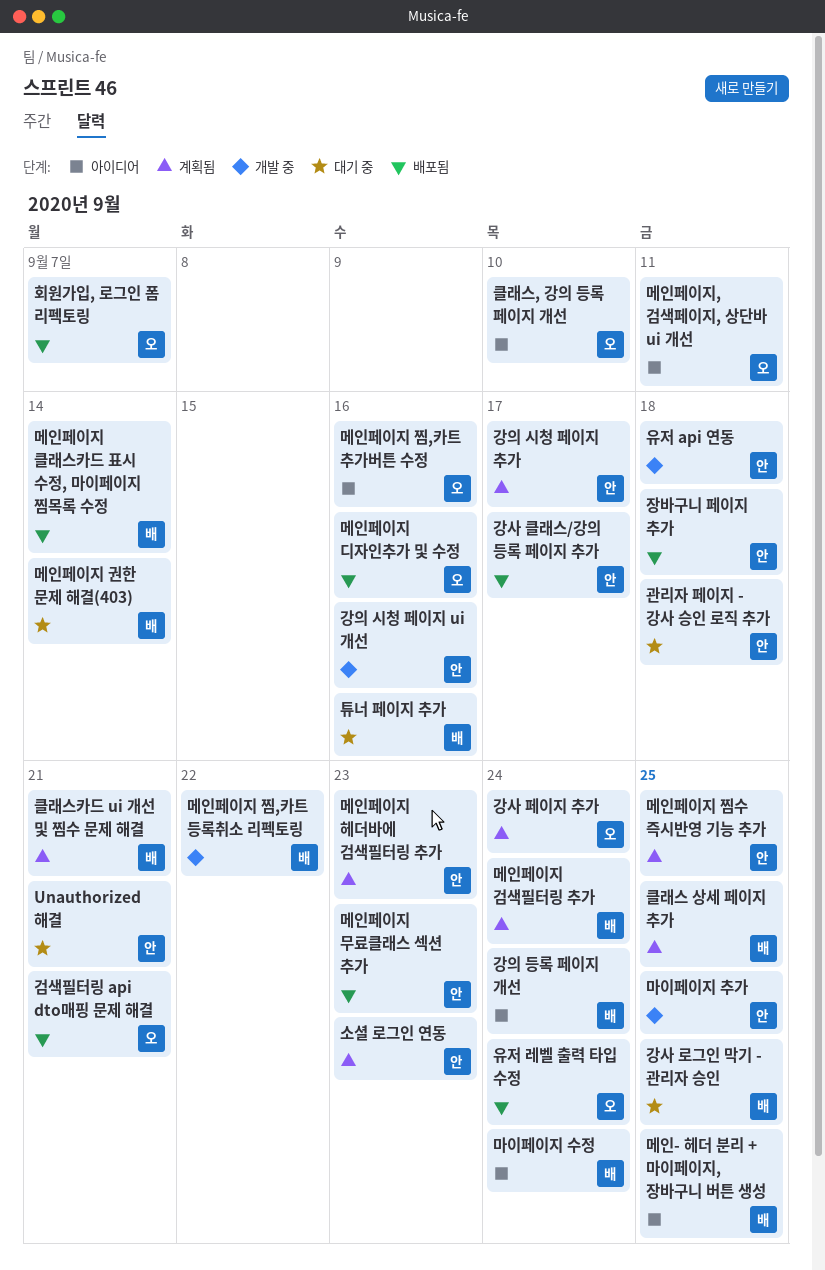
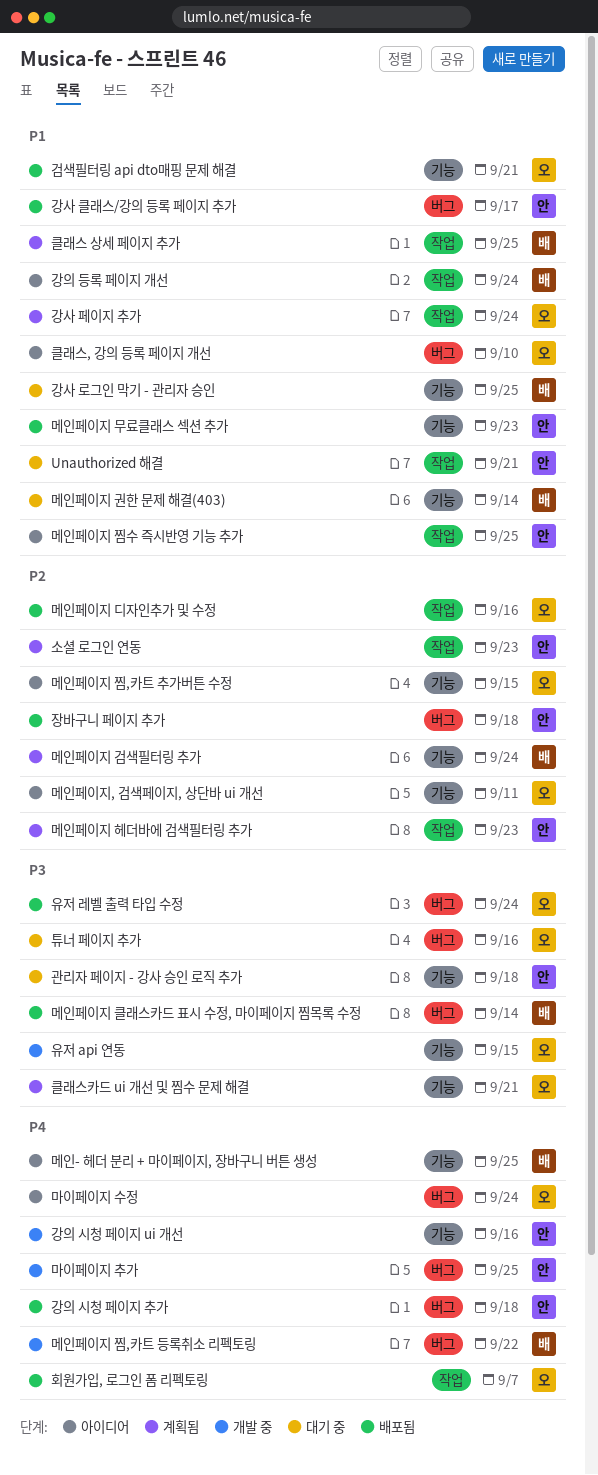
강의 시청 페이지 추가, status: 계획됨 -> 배포됨
강의 시청 페이지 추가, due: Sep 17 -> Sep 18
마이페이지 수정, owner: 배 -> 오
메인페이지 찜,카트 추가버튼 수정, due: Sep 16 -> Sep 15
메인페이지 찜수 즉시반영 기능 추가, status: 계획됨 -> 아이디어
유저 api 연동, owner: 안 -> 오
유저 api 연동, due: Sep 18 -> Sep 15
클래스카드 ui 개선 및 찜수 문제 해결, owner: 배 -> 오
튜너 페이지 추가, owner: 배 -> 오

